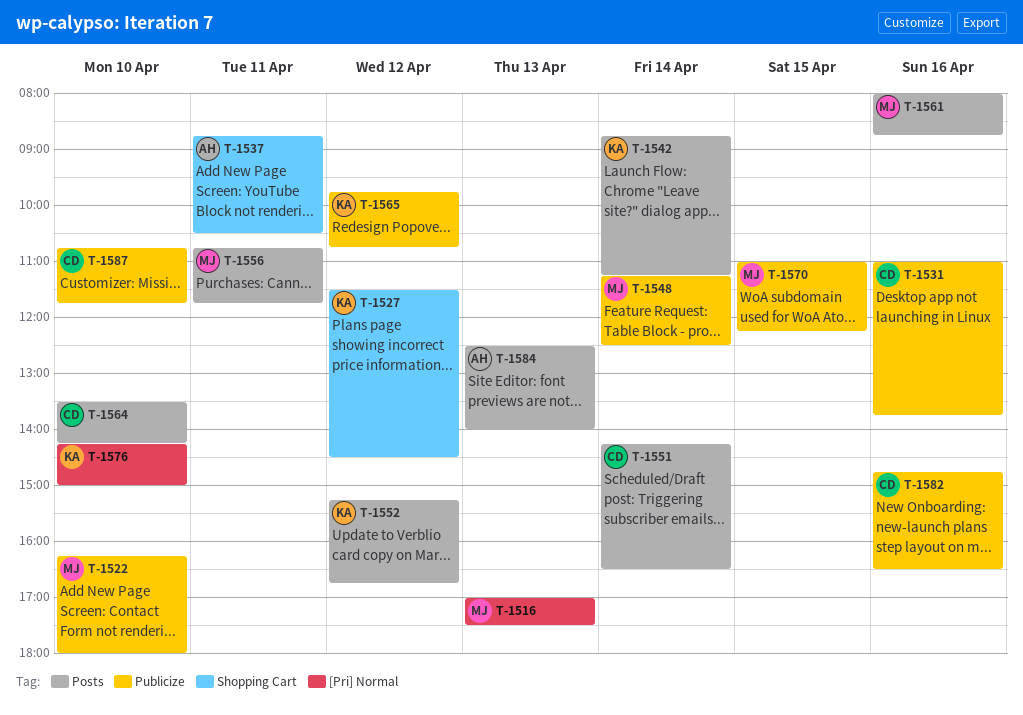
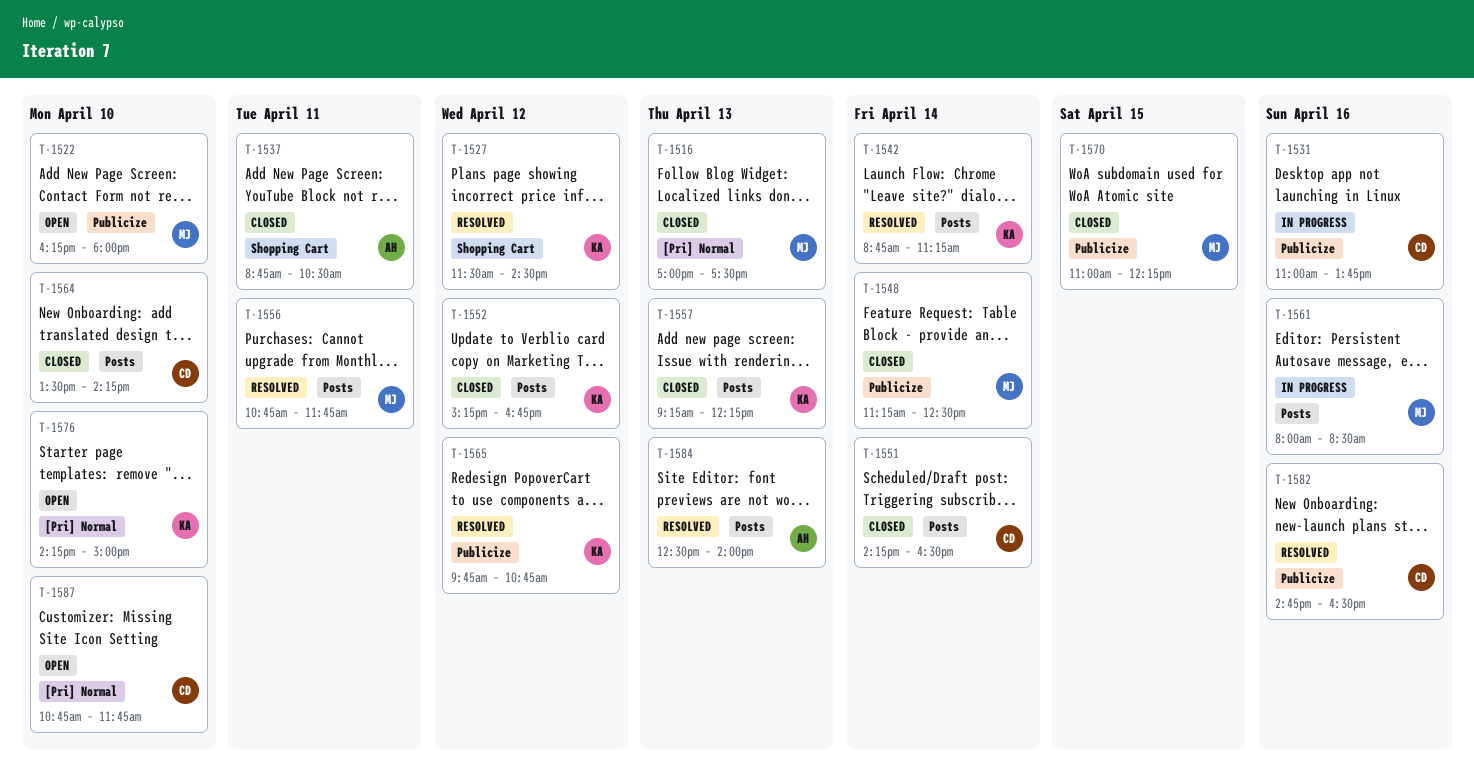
T-1557: none -> present
T-1561, ends: 08:45 -> 08:30
T-1587, label: Publicize -> [Pri] Normal

